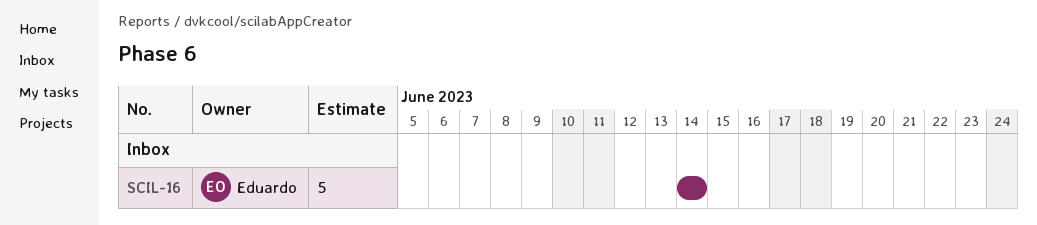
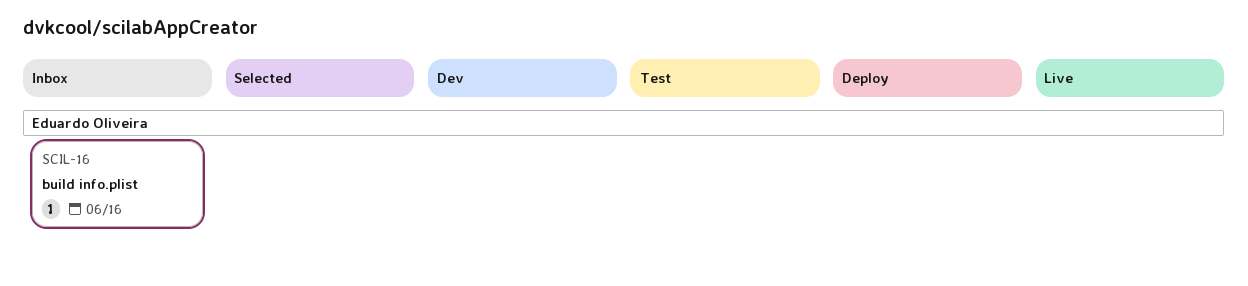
SCIL-16, estimate: 5 -> 1
SCIL-16, due: Jun 14 -> Jun 16

